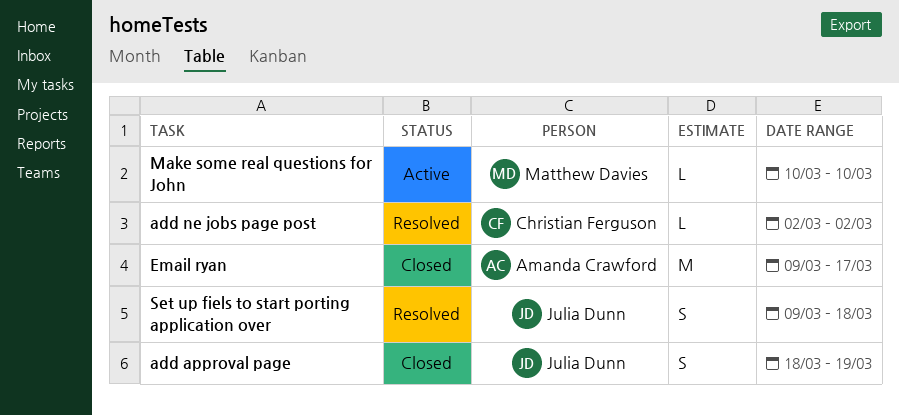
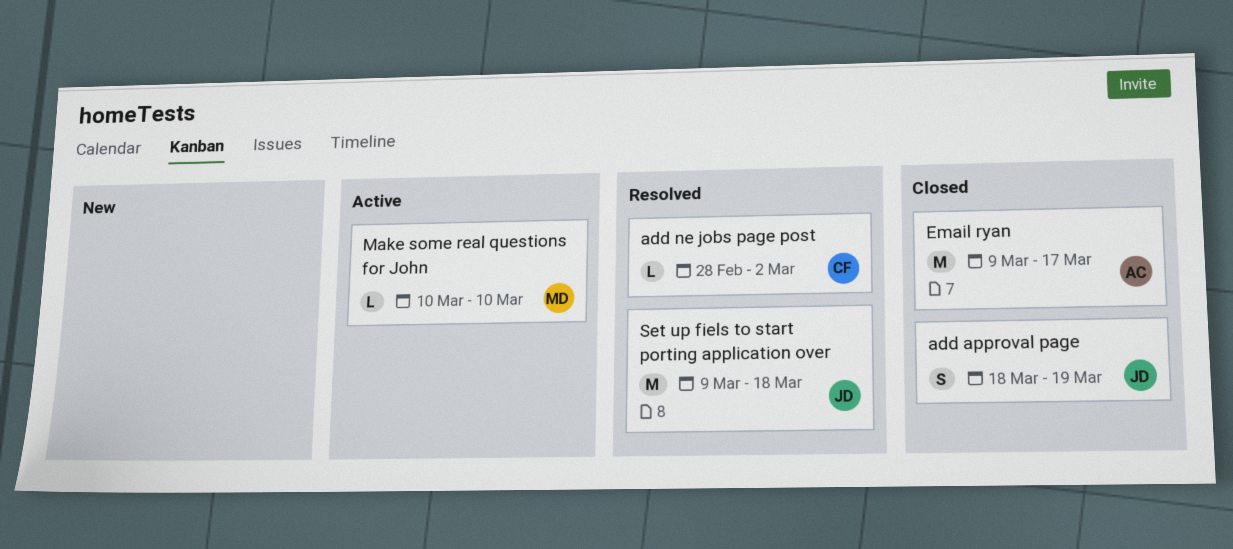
add ne jobs page post, start: Mar 2 -> Feb 28
Set up fiels to start porting application over, estimate: S -> M

